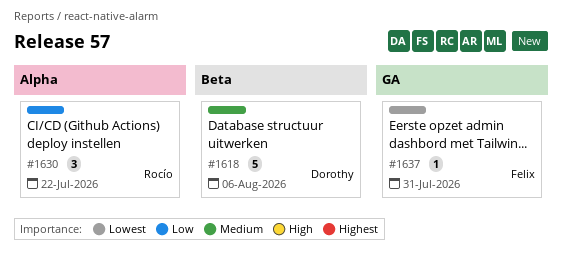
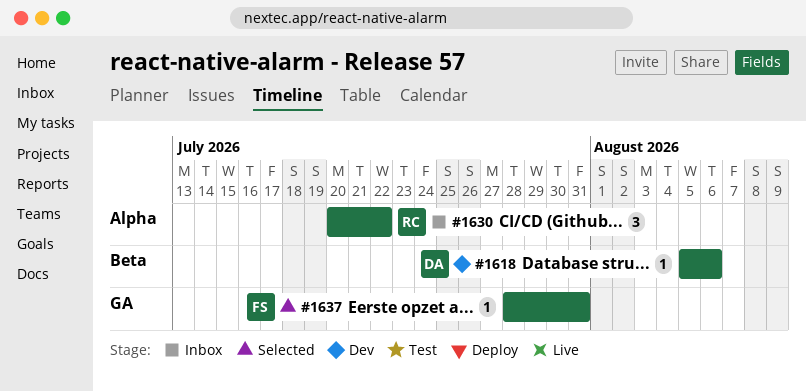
#1618, estimate: 5 -> 1

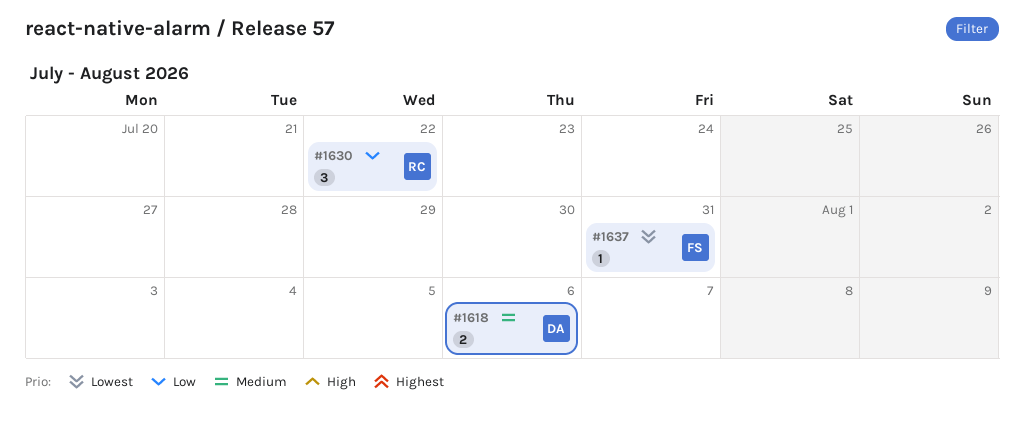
#1618, estimate: 1 -> 2

